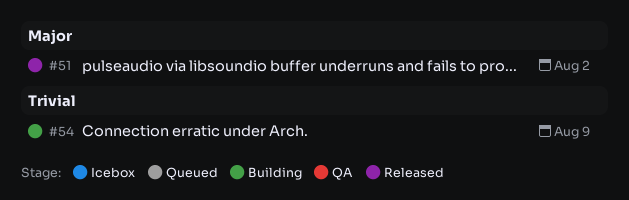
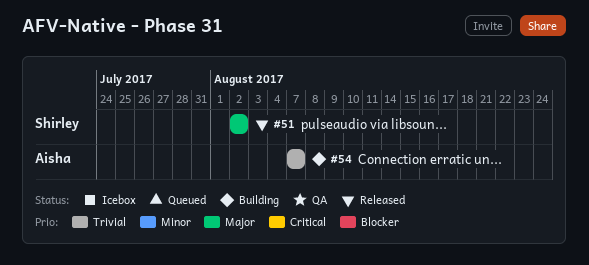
#54, due: Aug 9 -> Aug 7

